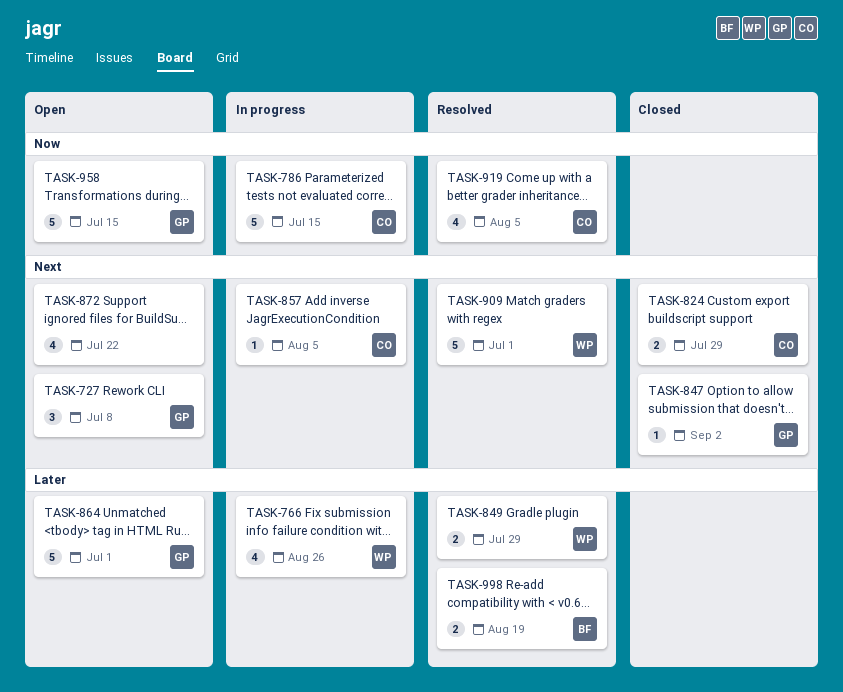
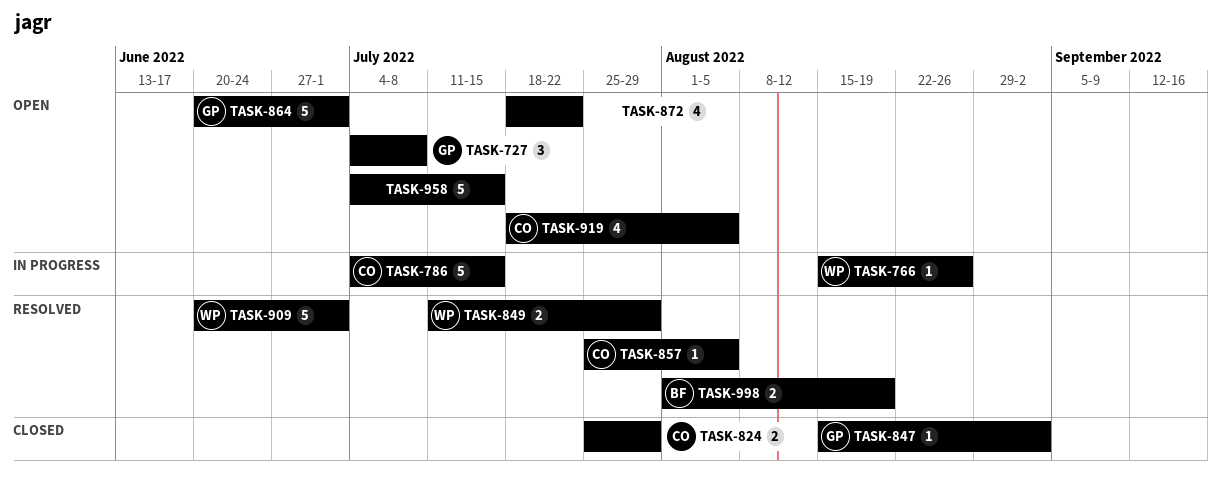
TASK-766, estimate: 4 -> 1
TASK-857, status: In progress -> Resolved
TASK-919, status: Resolved -> Open
TASK-958, owner: GP -> none

